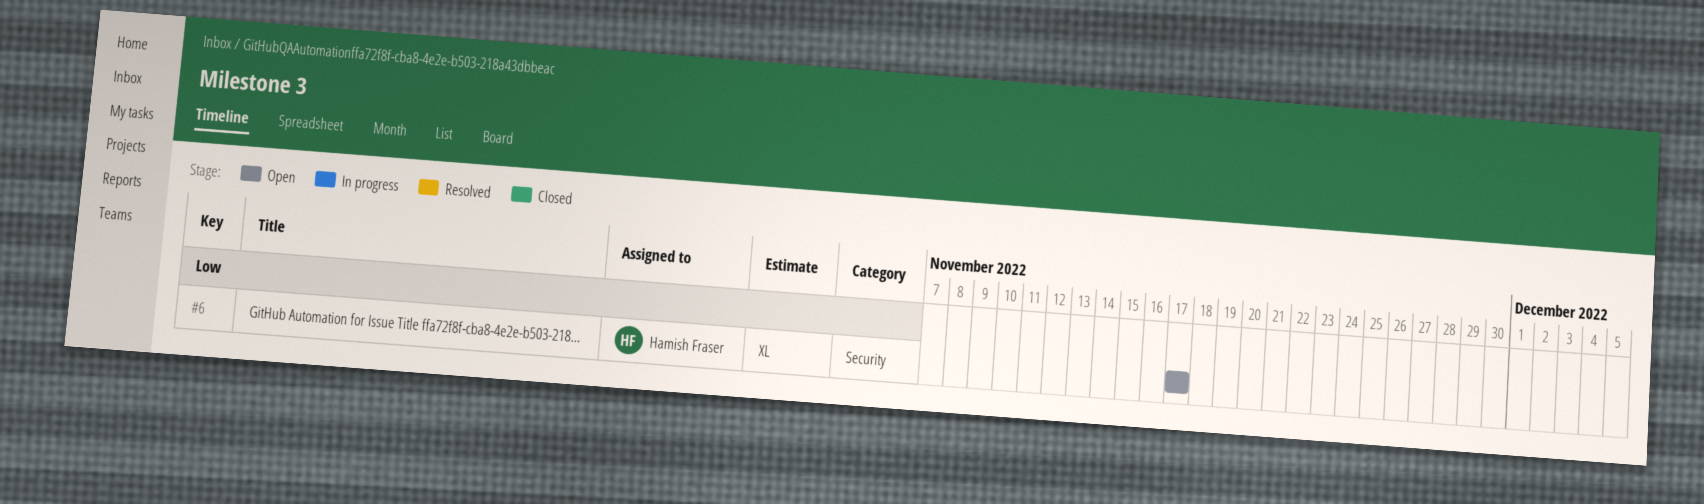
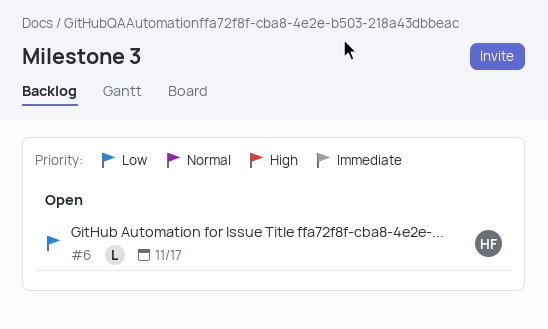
#6, estimate: XL -> L

